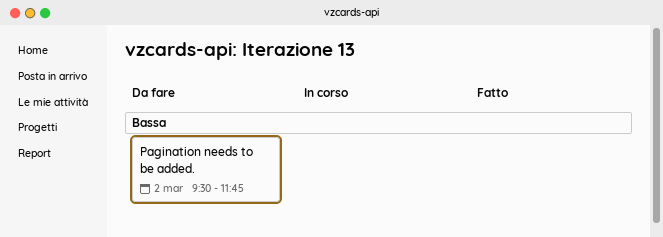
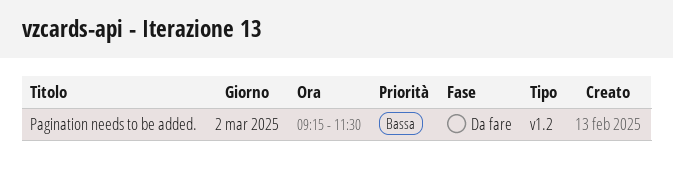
Pagination needs to be added., begins: 09:30 -> 09:15
Pagination needs to be added., ends: 11:45 -> 11:30

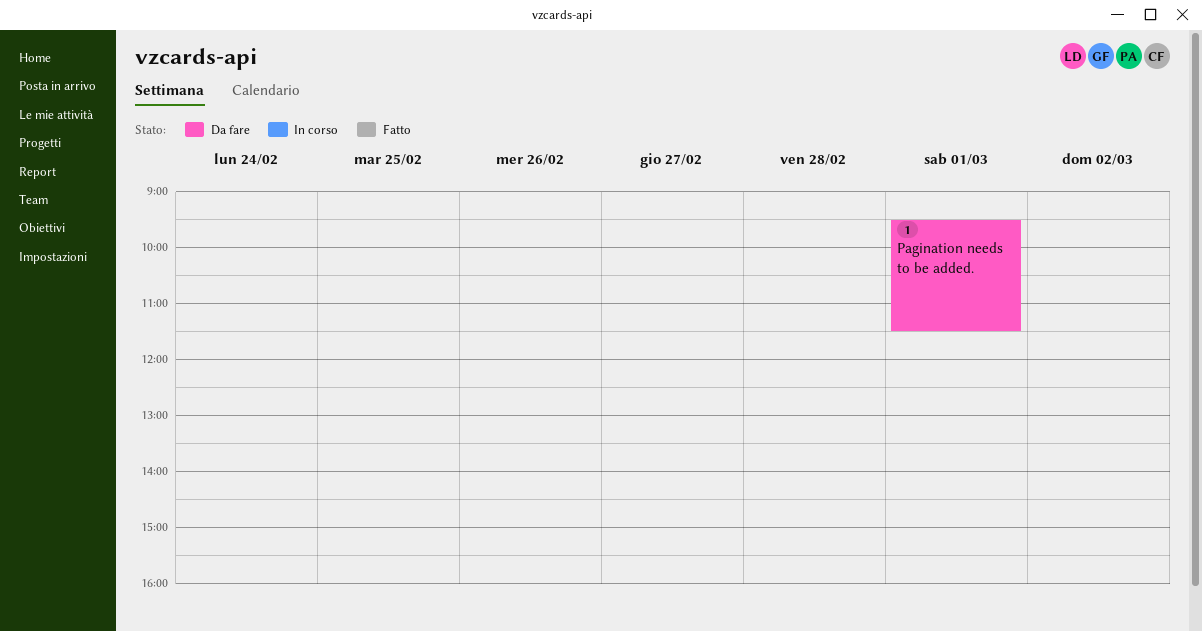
Pagination needs to be added., day: Mar 2 -> Mar 1
Pagination needs to be added., begins: 09:15 -> 09:30

